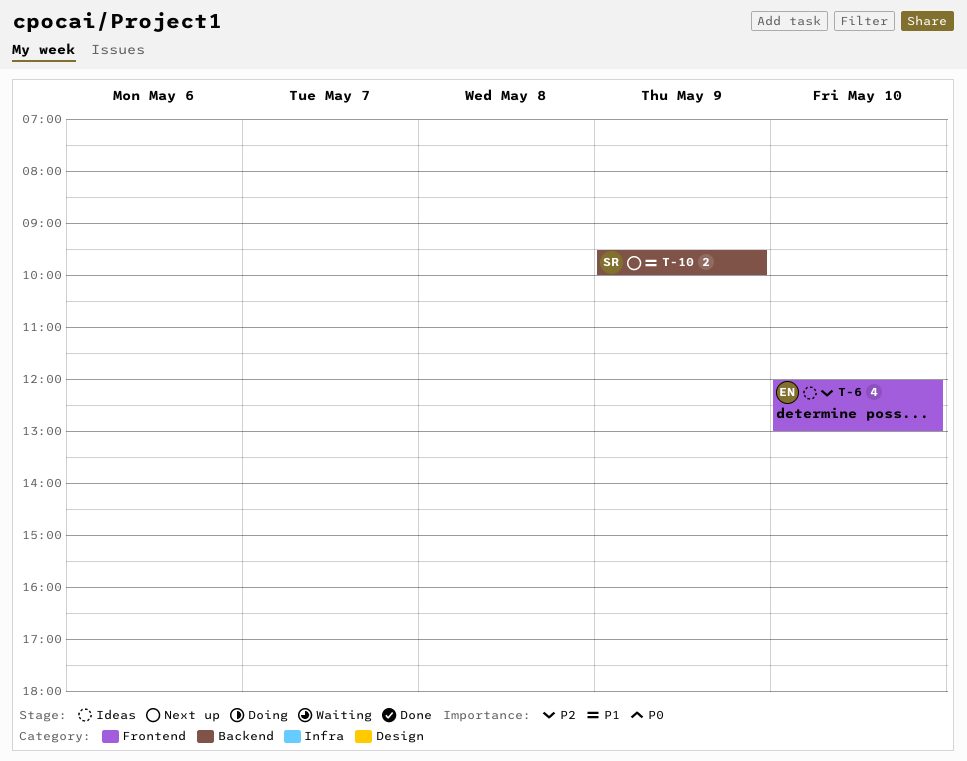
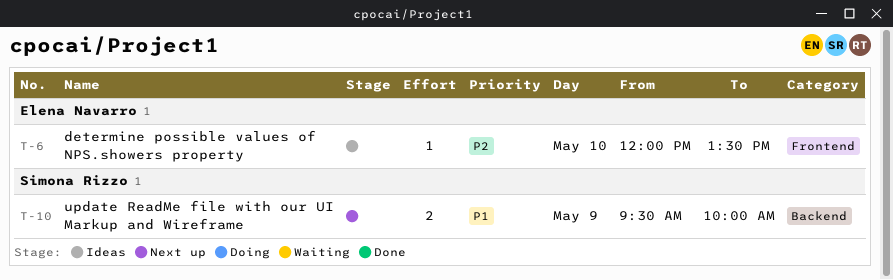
T-6, estimate: 4 -> 1
T-6, ends: 13:00 -> 13:30

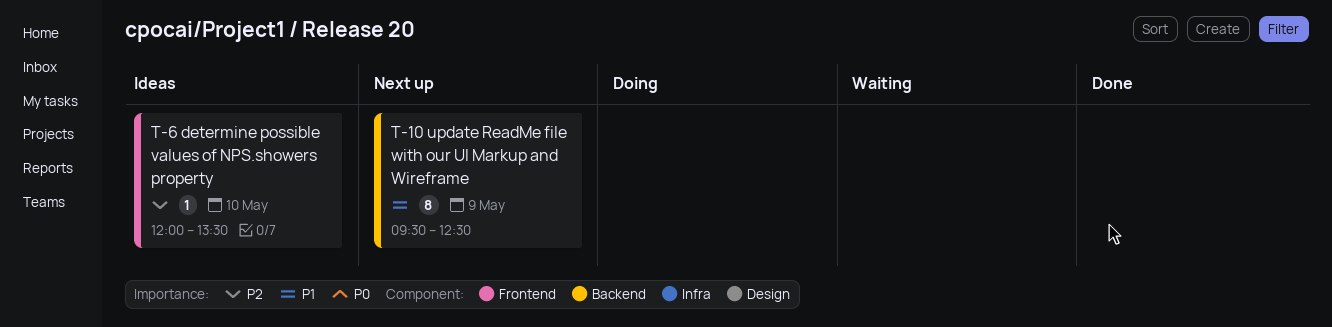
T-10, estimate: 2 -> 8
T-10, ends: 10:00 -> 12:30

